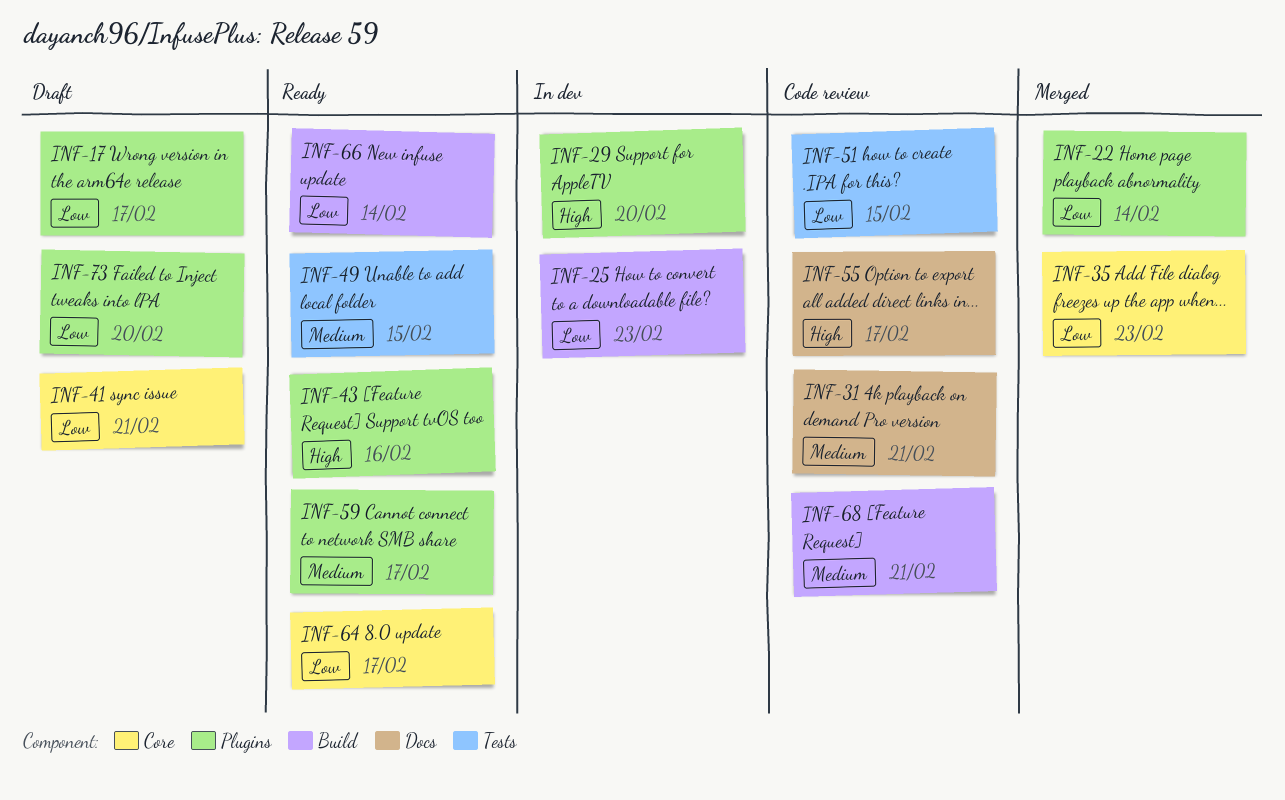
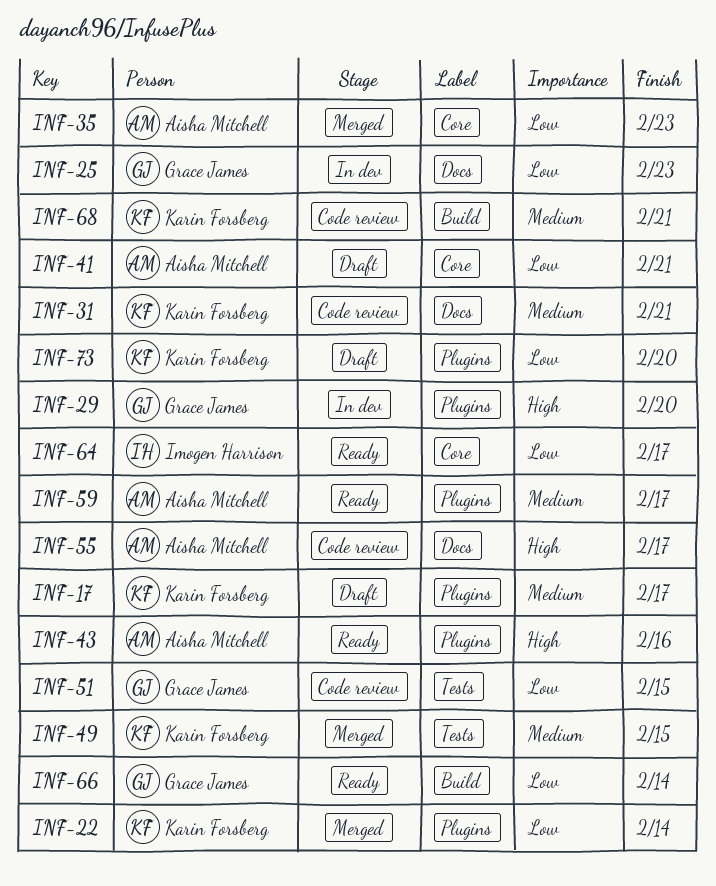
INF-17, priority: Low -> Medium
INF-25, label: Build -> Docs
INF-49, status: Ready -> Merged

